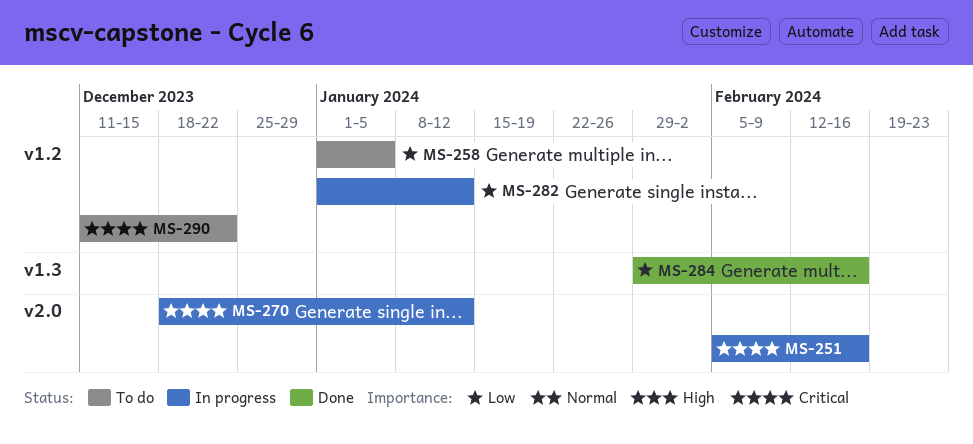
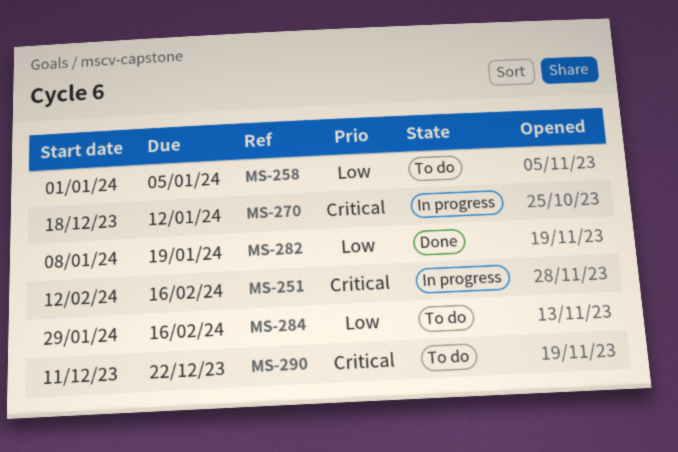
MS-251, start: Feb 5 -> Feb 12
MS-282, status: In progress -> Done
MS-282, start: Jan 1 -> Jan 8
MS-282, due: Jan 12 -> Jan 19
MS-284, status: Done -> To do

